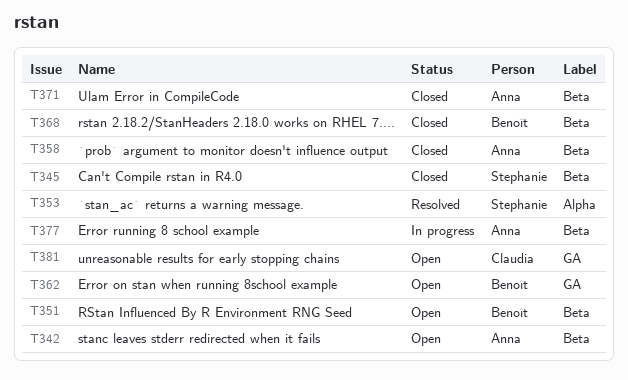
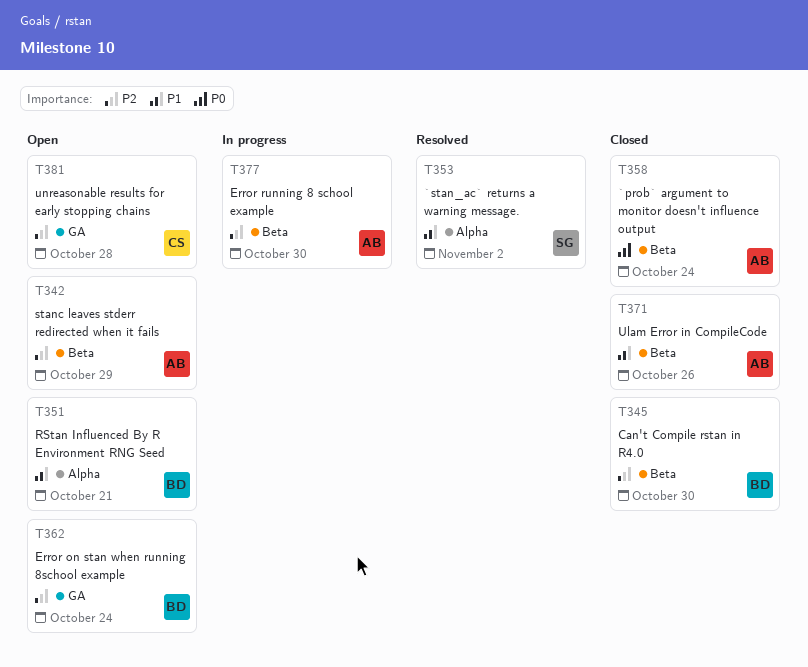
T345, owner: Stephanie -> Benoît
T351, label: Beta -> Alpha
T368: present -> none

